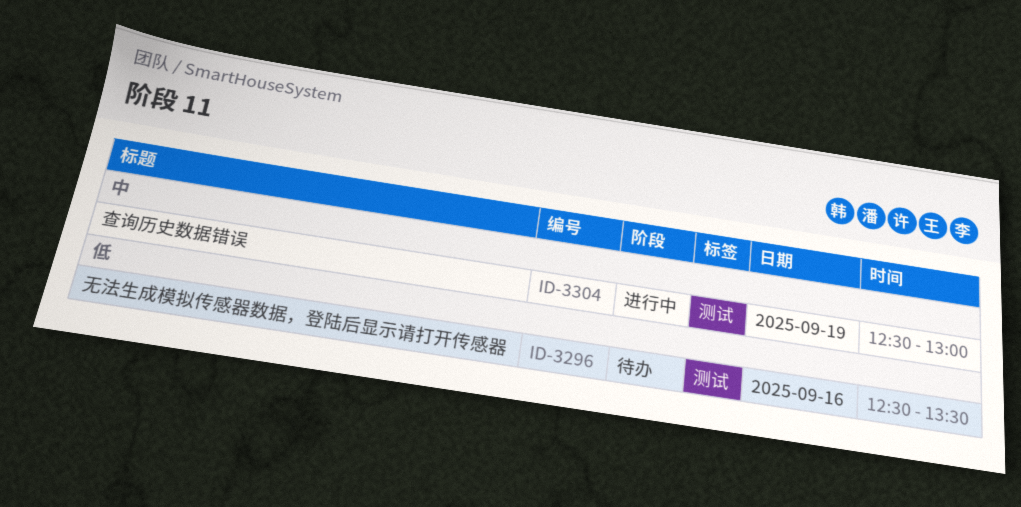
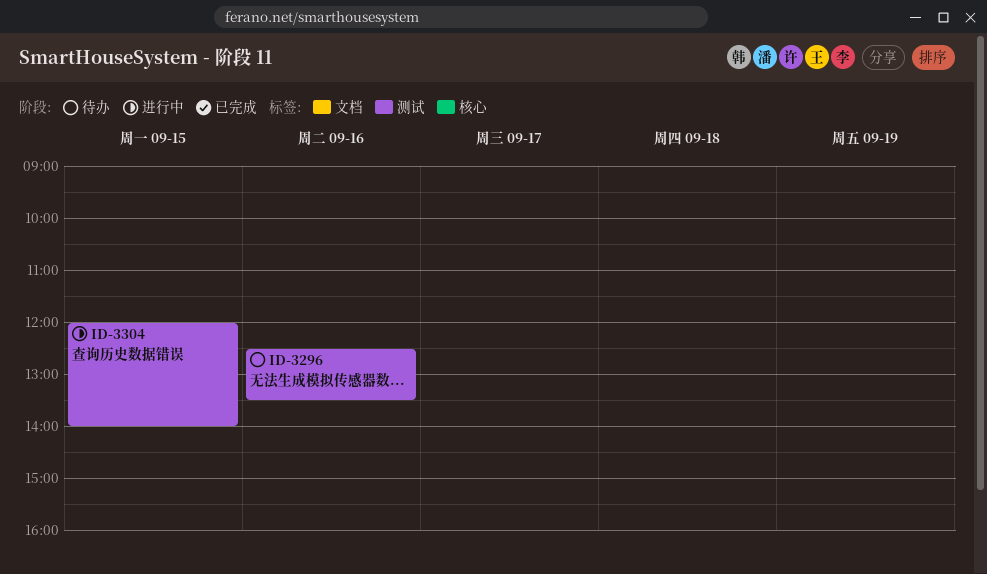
ID-3304, day: Sep 19 -> Sep 15
ID-3304, begins: 12:30 -> 12:00
ID-3304, ends: 13:00 -> 14:00

